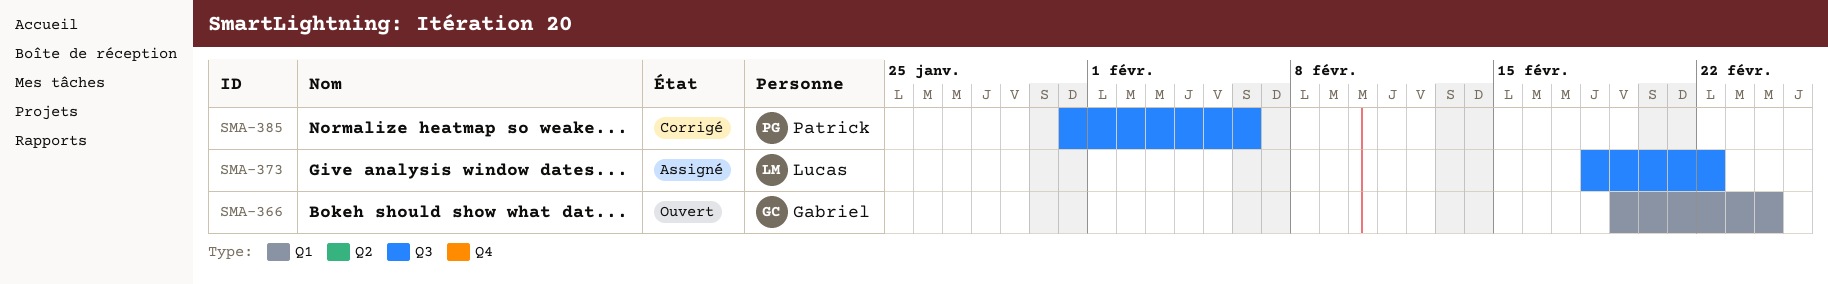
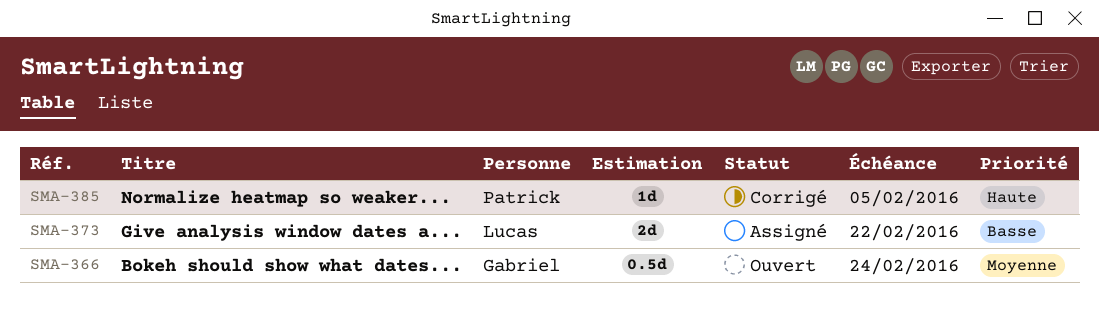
SMA-385, due: Feb 6 -> Feb 5

